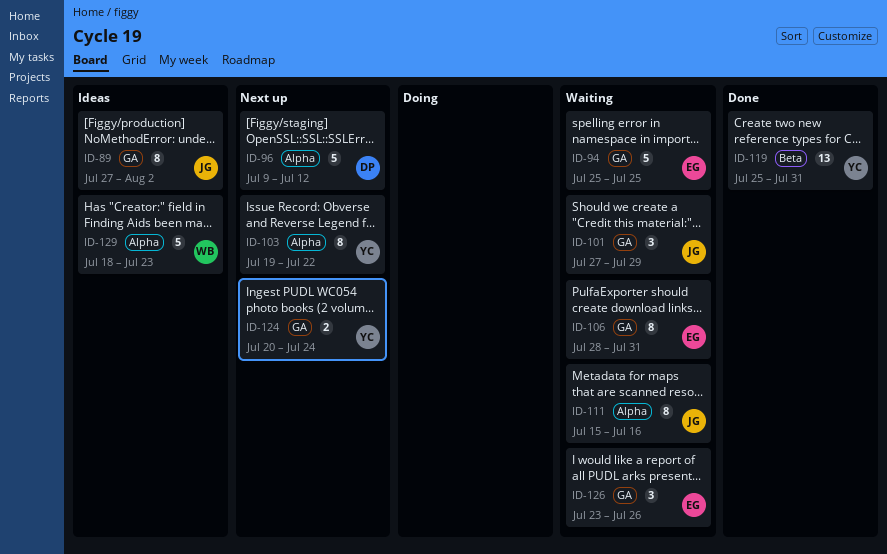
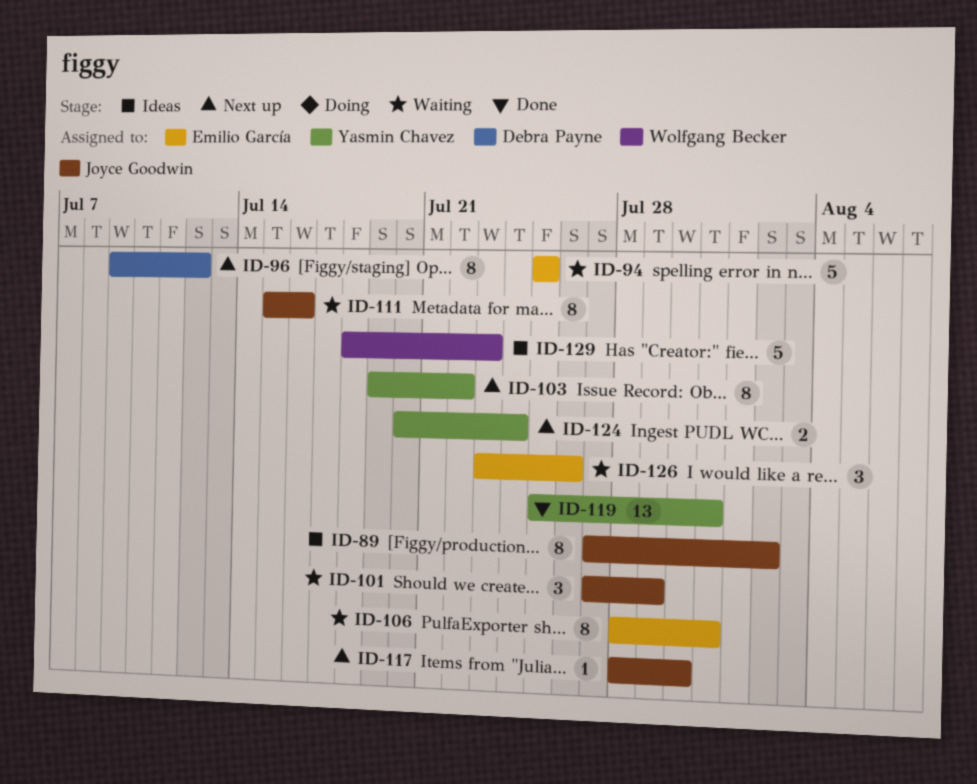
ID-96, estimate: 5 -> 8
ID-117: none -> present

